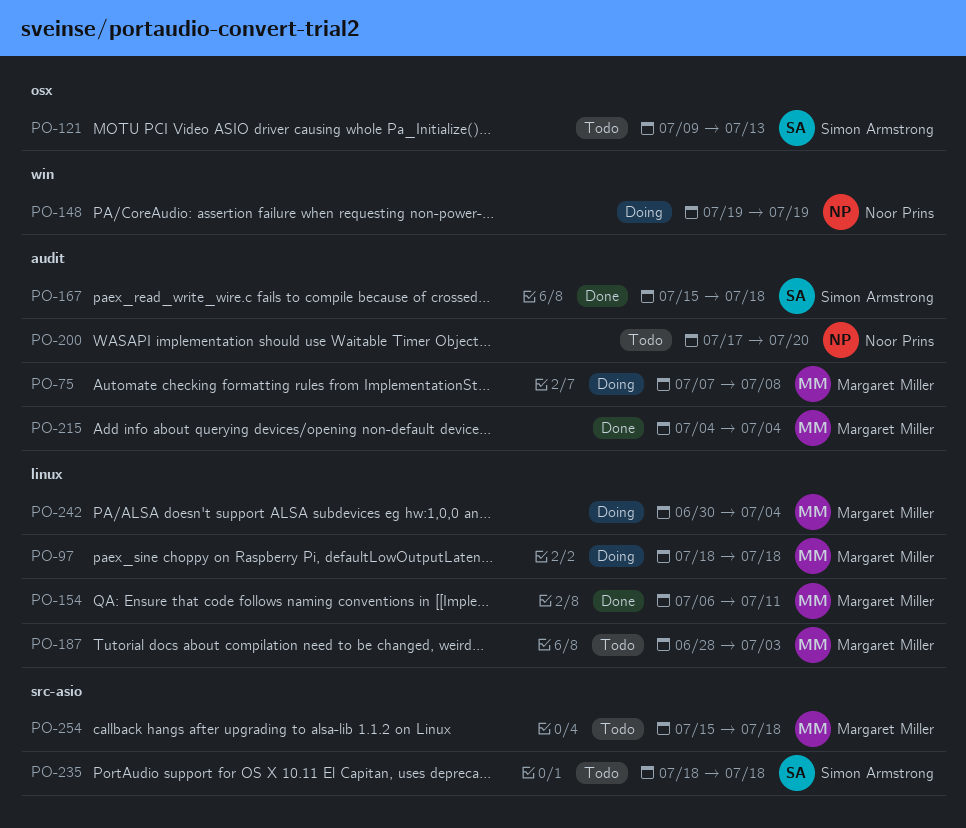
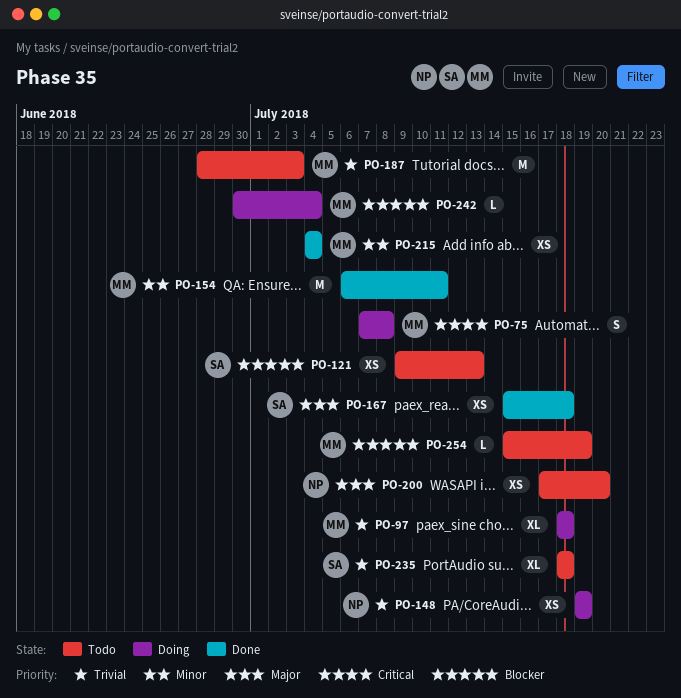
PO-254, due: Jul 18 -> Jul 19

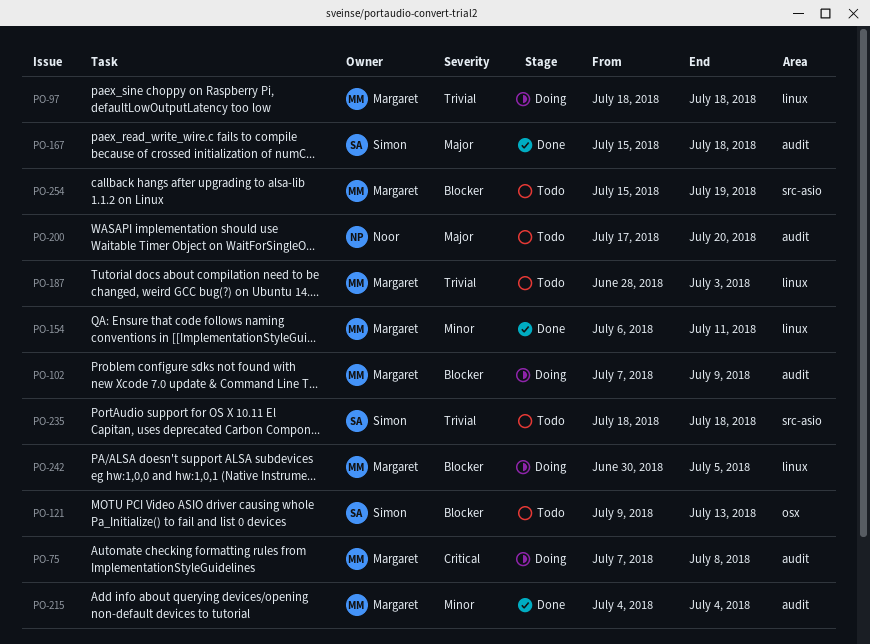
PO-102: none -> present
PO-148: present -> none
PO-242, due: Jul 4 -> Jul 5

